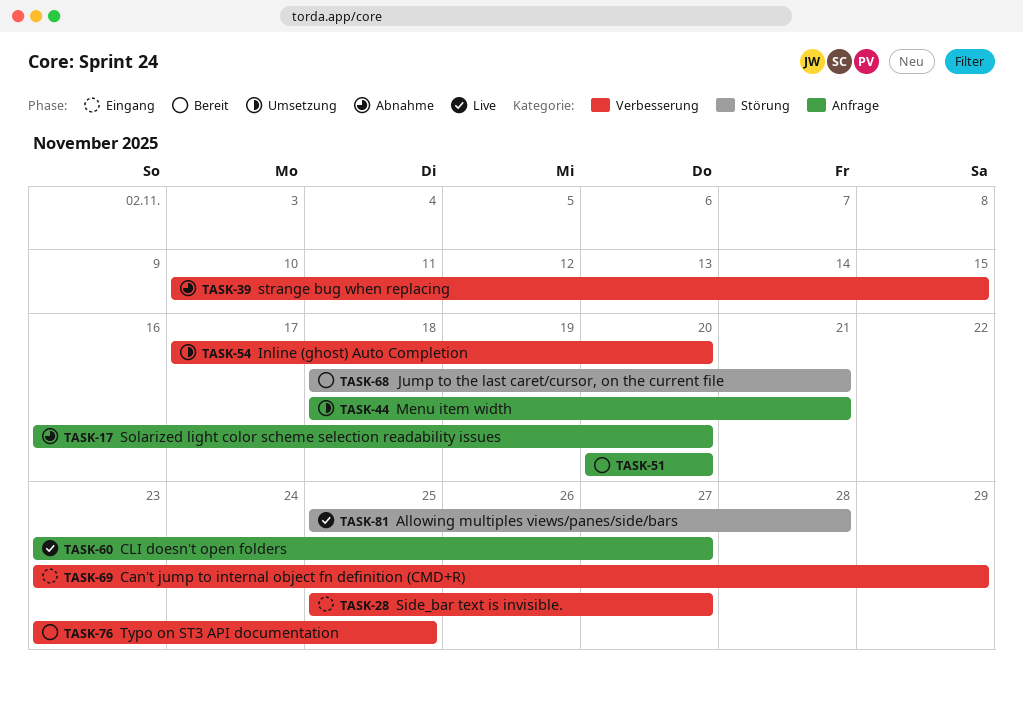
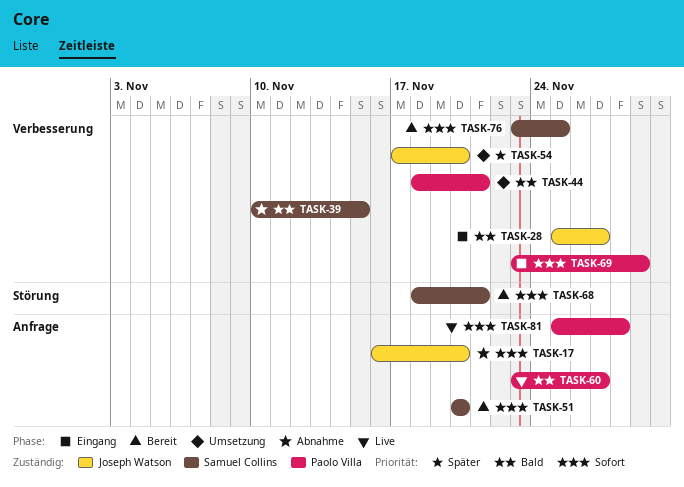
TASK-44, label: Anfrage -> Verbesserung
TASK-81, label: Störung -> Anfrage

